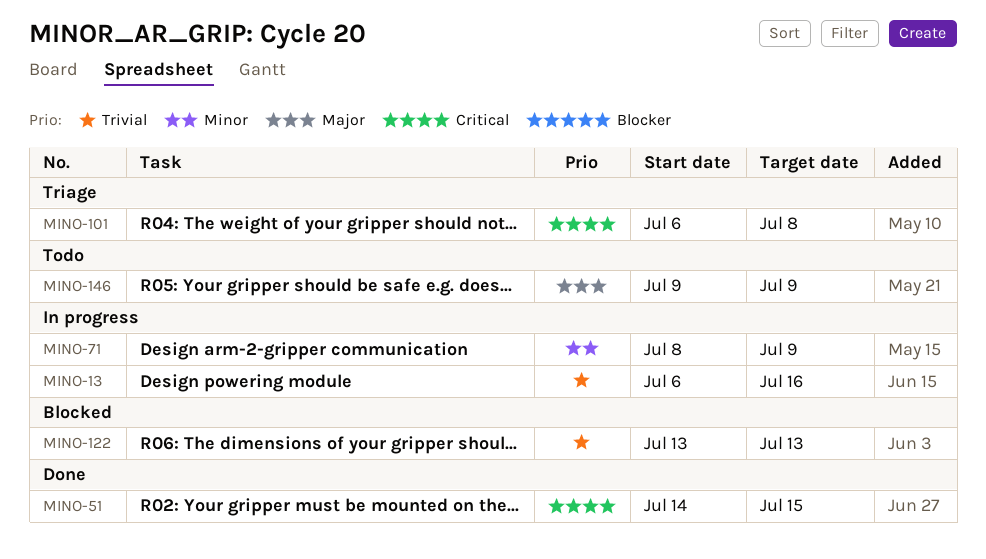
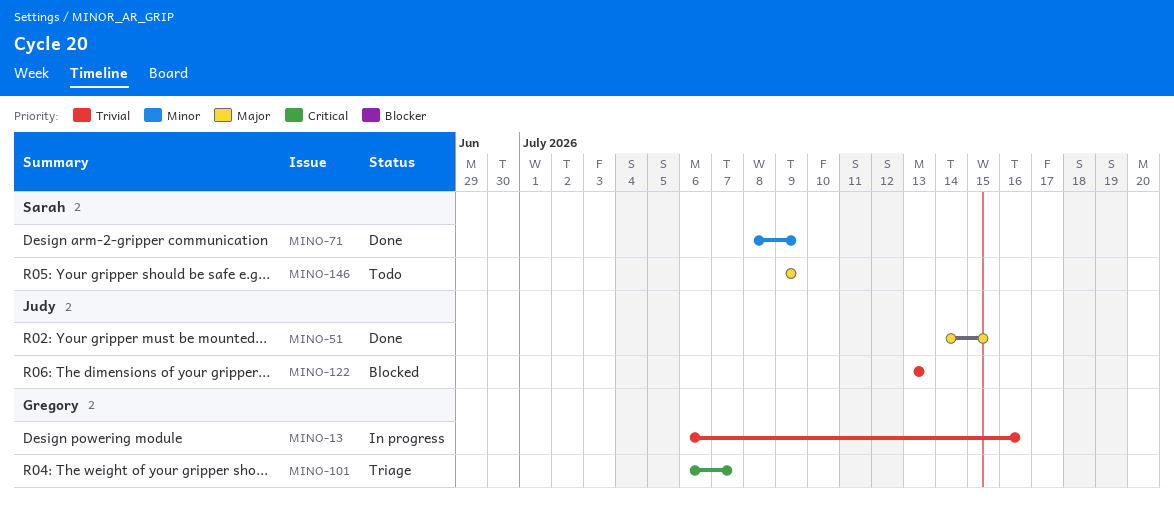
MINO-51, priority: Critical -> Major
MINO-71, status: In progress -> Done
MINO-101, due: Jul 8 -> Jul 7

